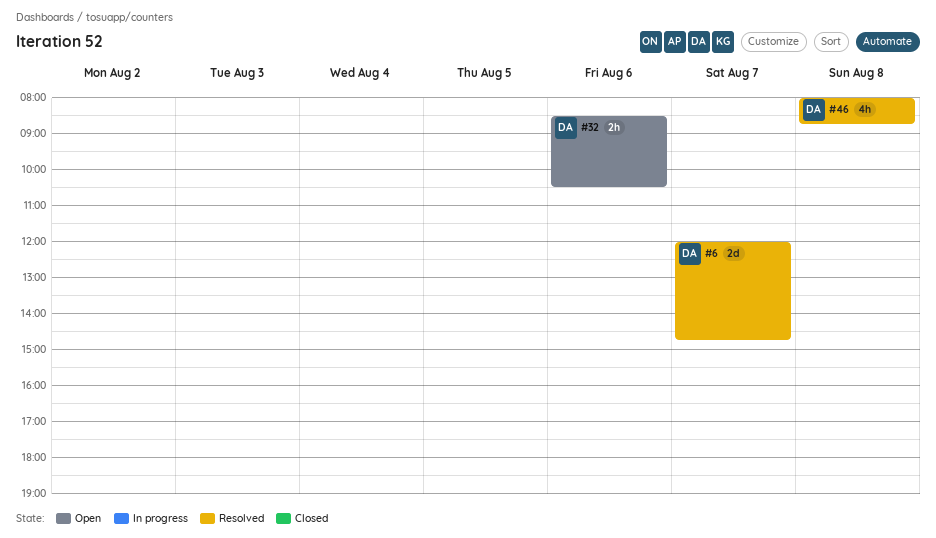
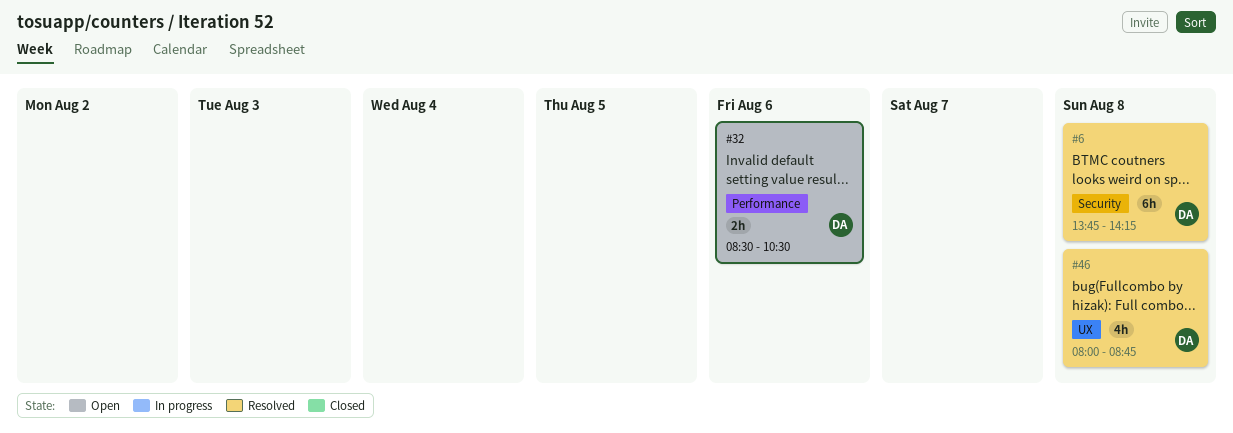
#6, estimate: 2d -> 6h
#6, day: Aug 7 -> Aug 8
#6, begins: 12:00 -> 13:45
#6, ends: 14:45 -> 14:15

